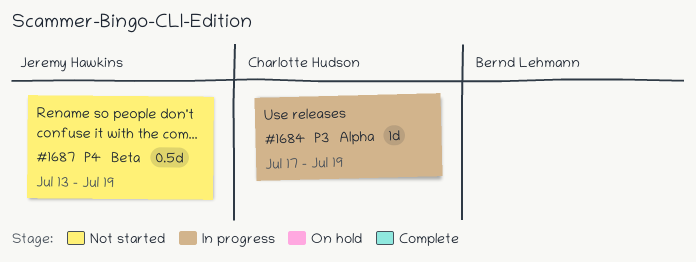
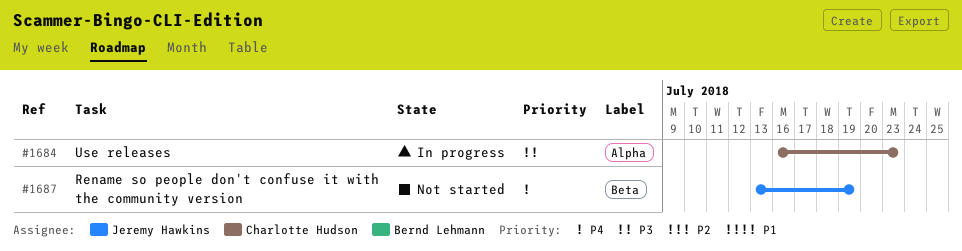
#1684, start: Jul 17 -> Jul 16
#1684, due: Jul 19 -> Jul 23

